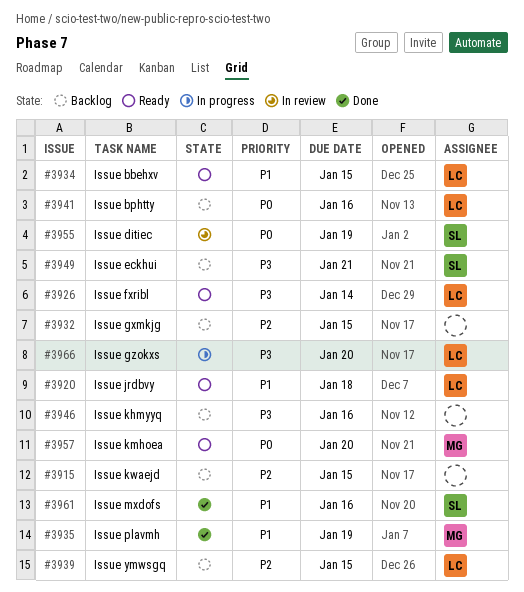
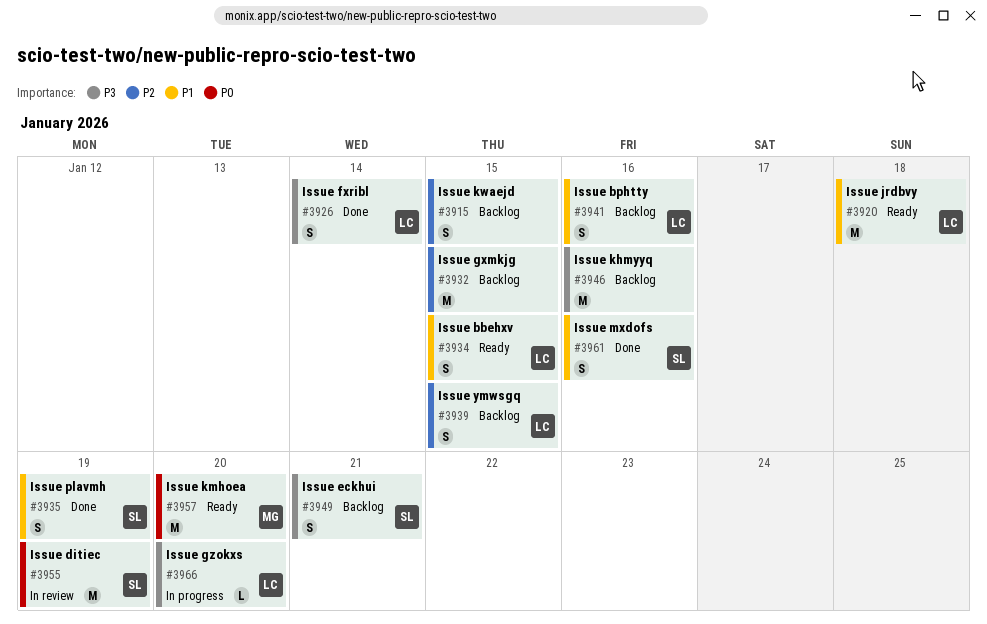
#3926, status: Ready -> Done
#3935, owner: MG -> SL
#3941, priority: P0 -> P1

